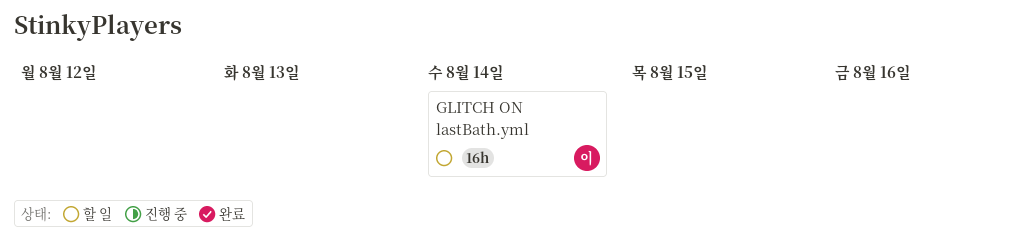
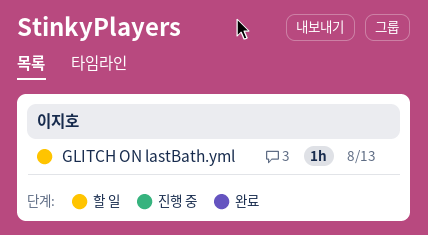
GLITCH ON lastBath.yml, estimate: 16h -> 1h
GLITCH ON lastBath.yml, due: Aug 14 -> Aug 13

